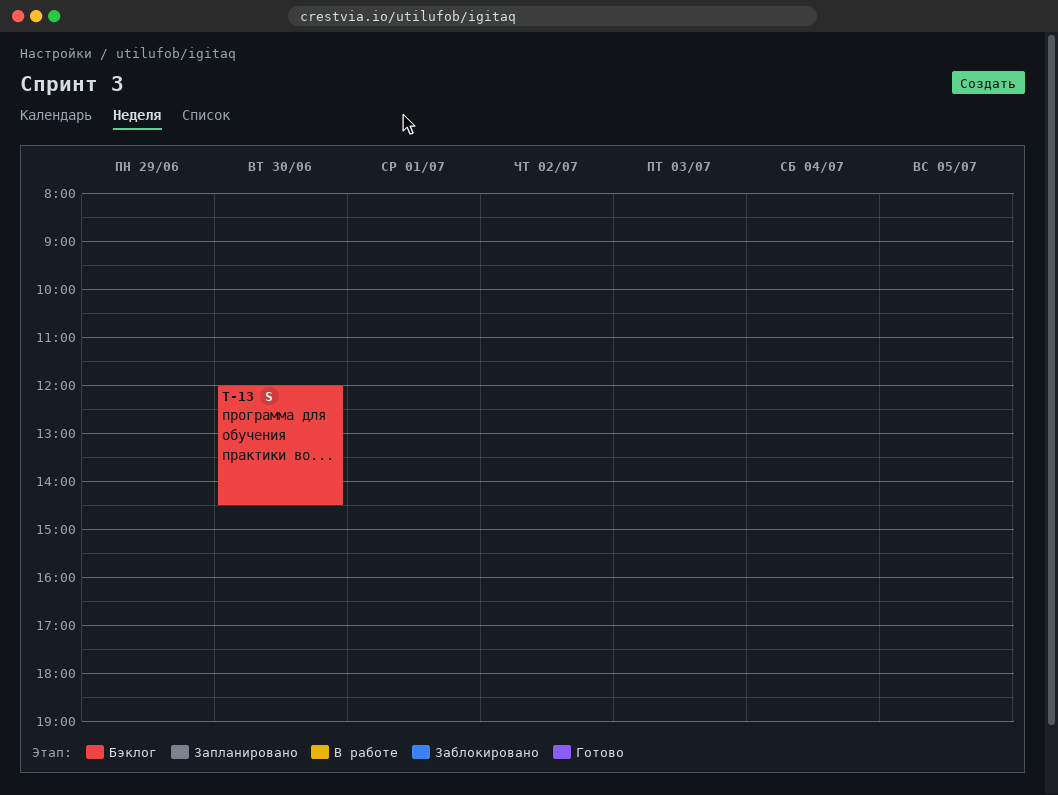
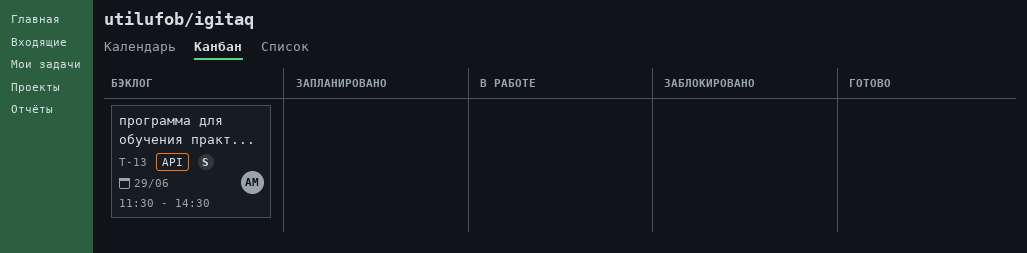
T-13, day: Jun 30 -> Jun 29
T-13, begins: 12:00 -> 11:30

